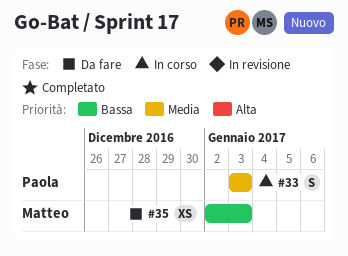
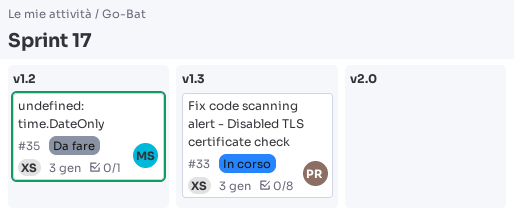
#33, estimate: S -> XS

